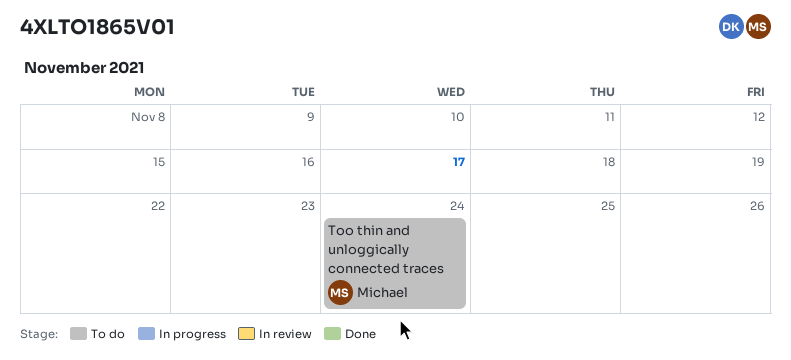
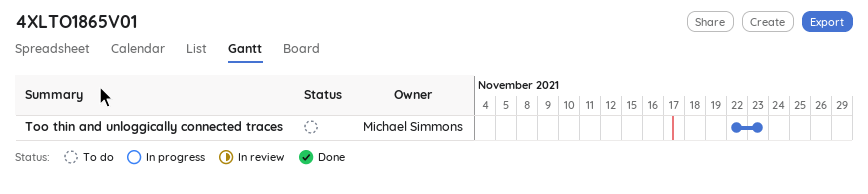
Too thin and unloggically connected traces, due: Nov 24 -> Nov 23

